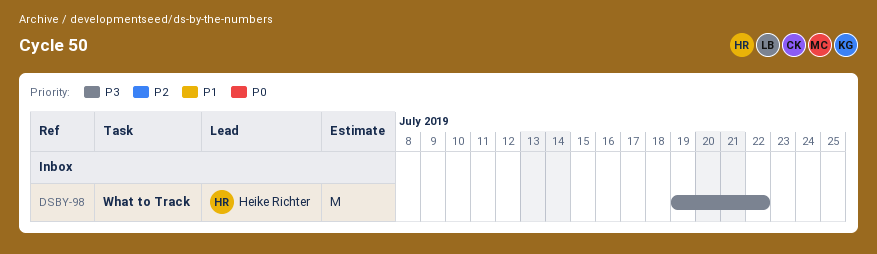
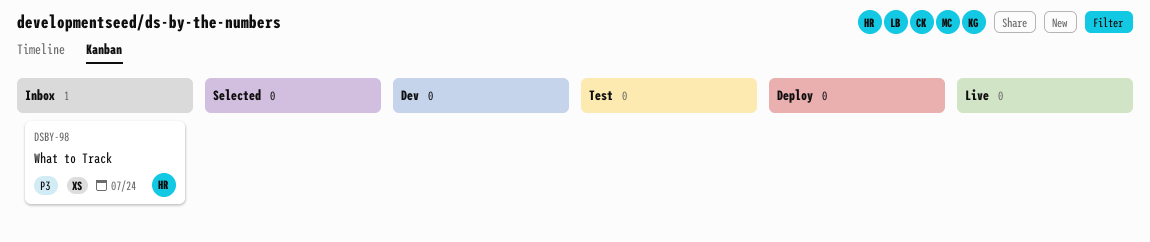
DSBY-98, estimate: M -> XS
DSBY-98, due: Jul 22 -> Jul 24

